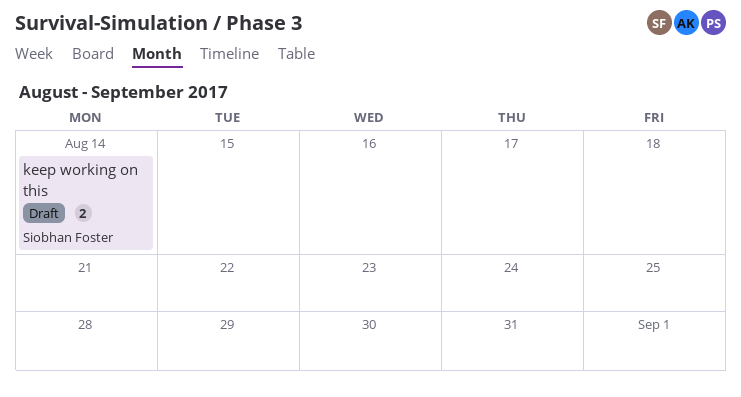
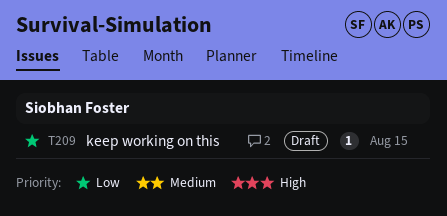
keep working on this, estimate: 2 -> 1
keep working on this, due: Aug 14 -> Aug 15

